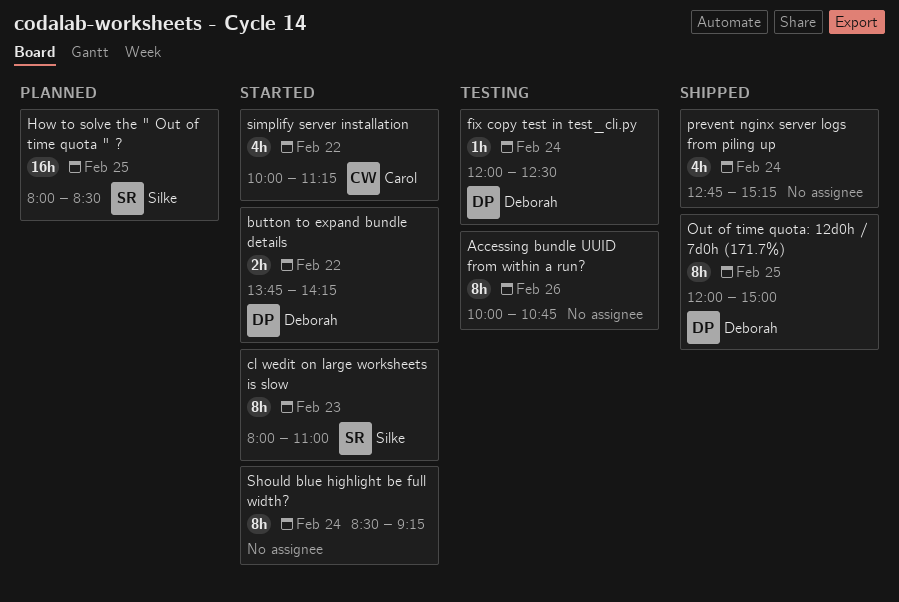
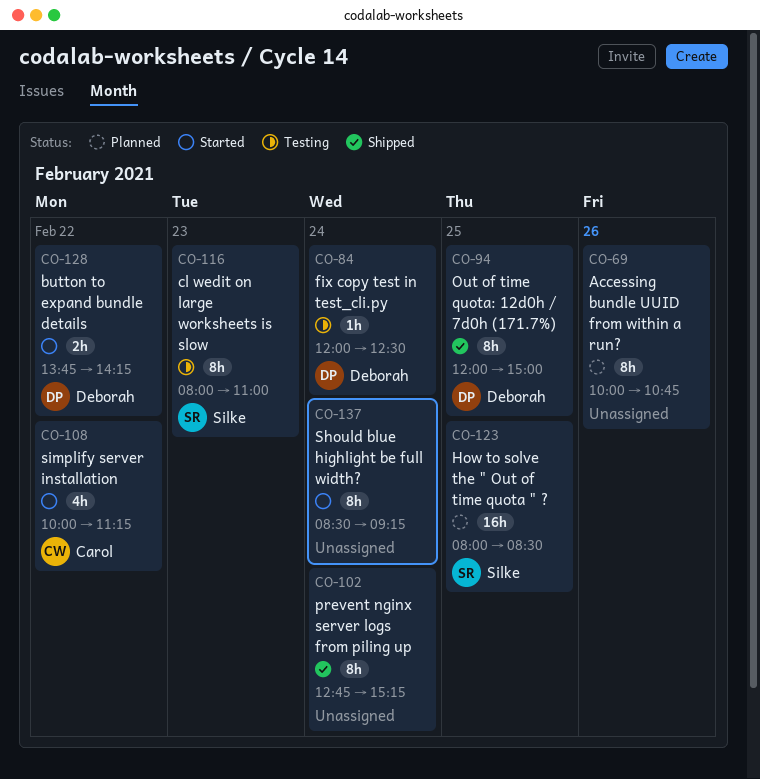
Accessing bundle UUID from within a run?, status: Testing -> Planned
cl wedit on large worksheets is slow, status: Started -> Testing
prevent nginx server logs from piling up, estimate: 4h -> 8h

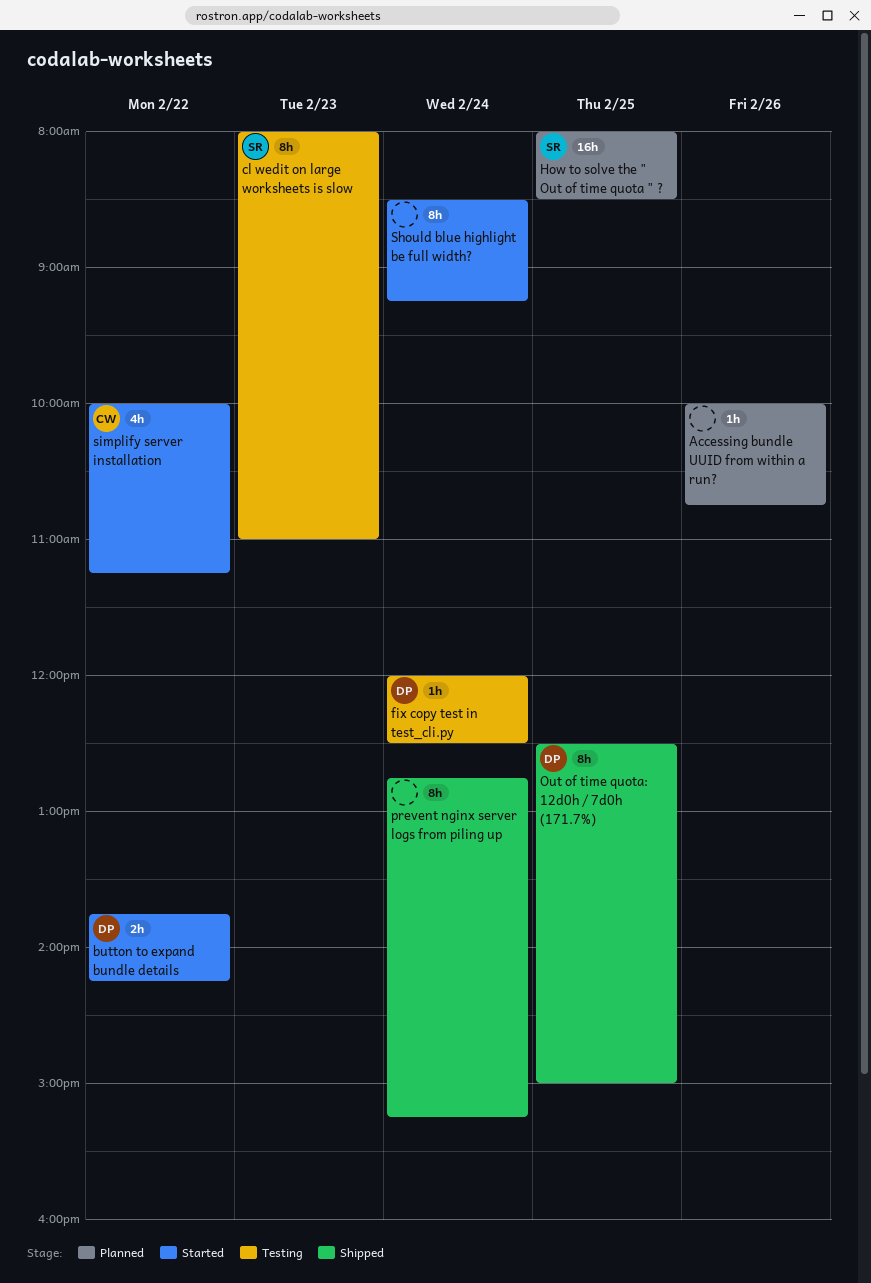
Accessing bundle UUID from within a run?, estimate: 8h -> 1h
Out of time quota: 12d0h / 7d0h (171.7%), begins: 12:00 -> 12:30

